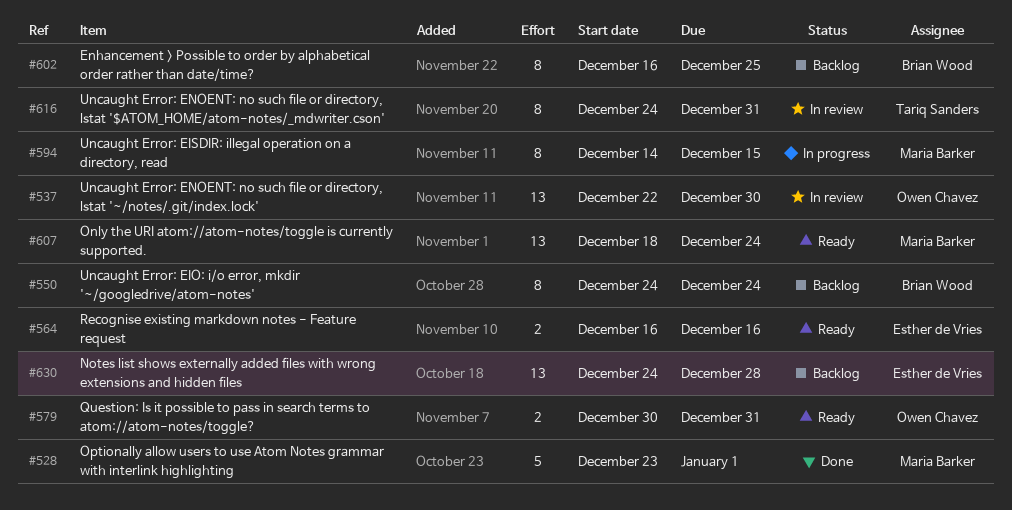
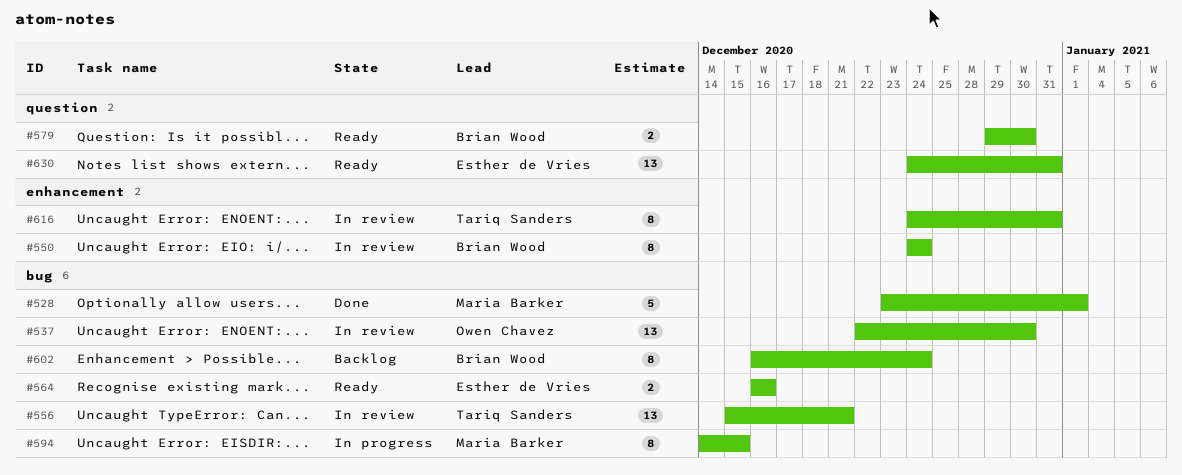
#550, status: Backlog -> In review
#556: none -> present
#579, owner: Owen Chavez -> Brian Wood
#579, start: Dec 30 -> Dec 29
#579, due: Dec 31 -> Dec 30
#602, due: Dec 25 -> Dec 24
#607: present -> none
#630, status: Backlog -> Ready
#630, due: Dec 28 -> Dec 31

